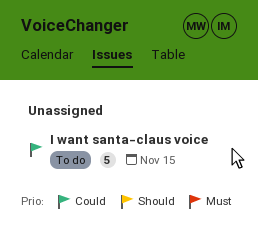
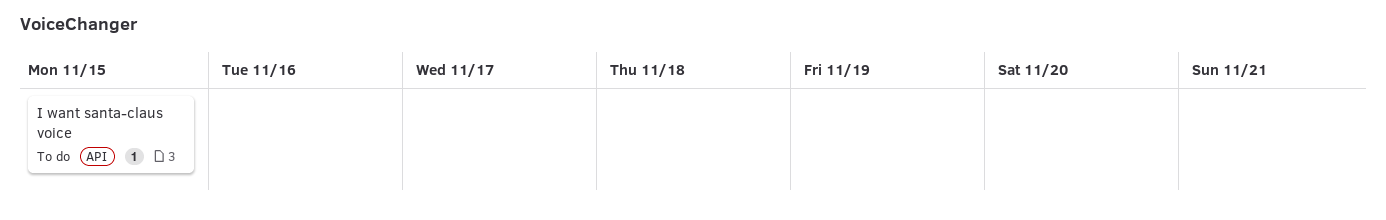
I want santa-claus voice, estimate: 5 -> 1

